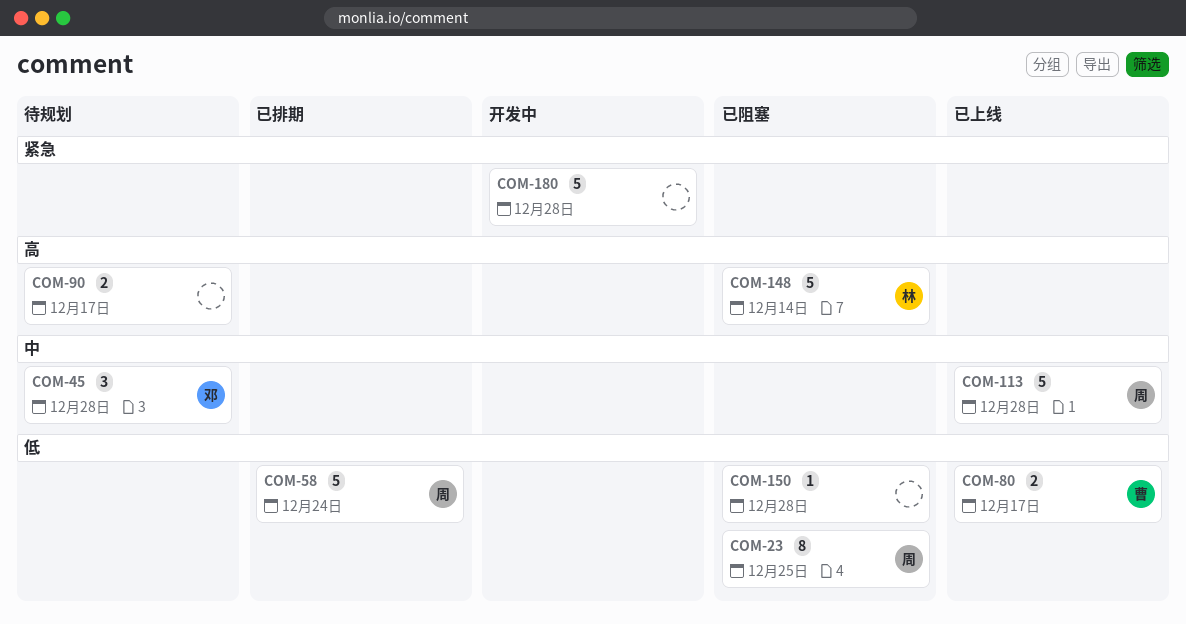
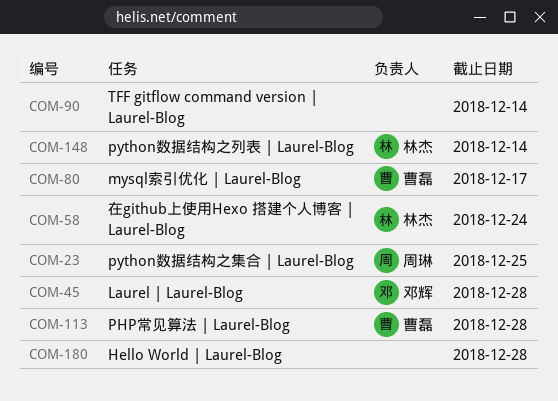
COM-58, owner: 周琳 -> 林杰
COM-90, due: Dec 17 -> Dec 14
COM-113, owner: 周琳 -> 曹磊
COM-150: present -> none

